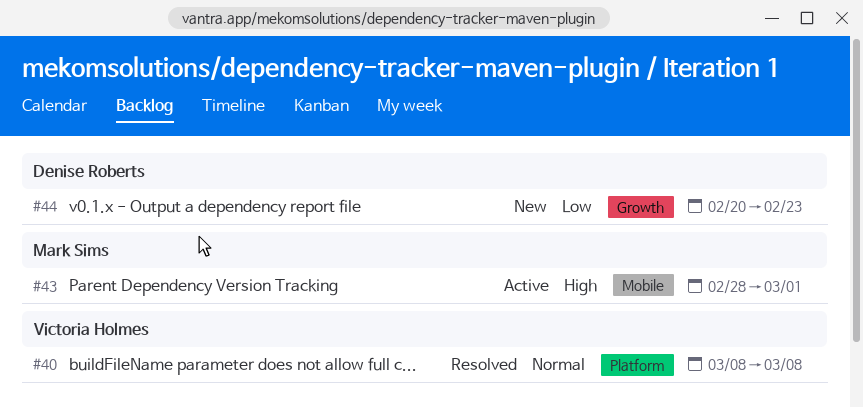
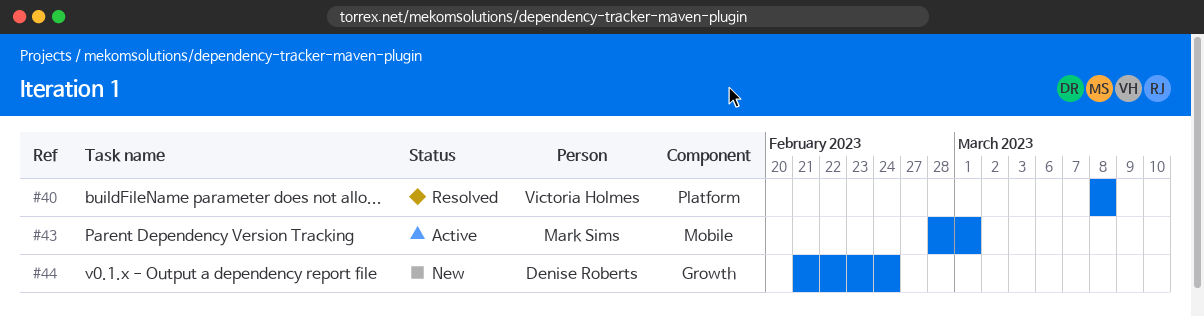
#44, start: Feb 20 -> Feb 21
#44, due: Feb 23 -> Feb 24

